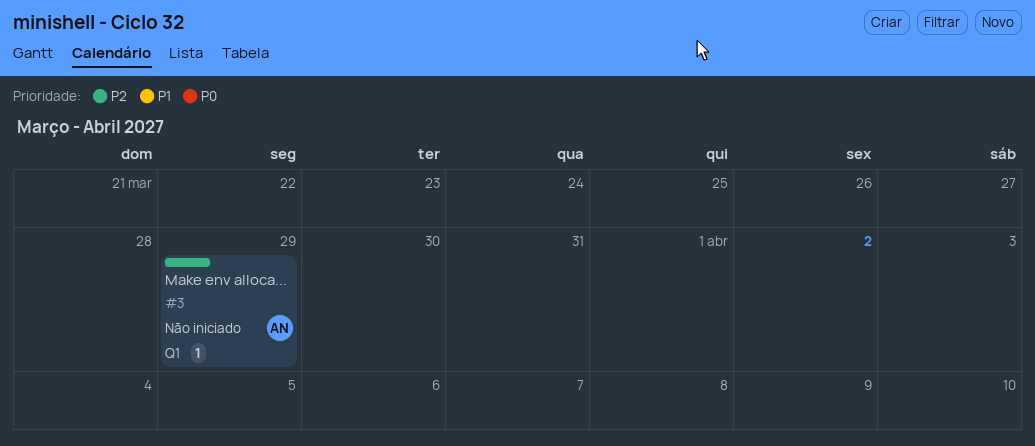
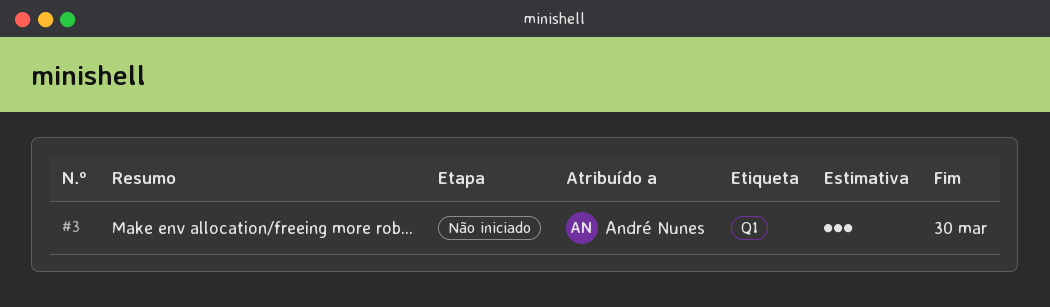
#3, estimate: 1 -> 3
#3, due: Mar 29 -> Mar 30

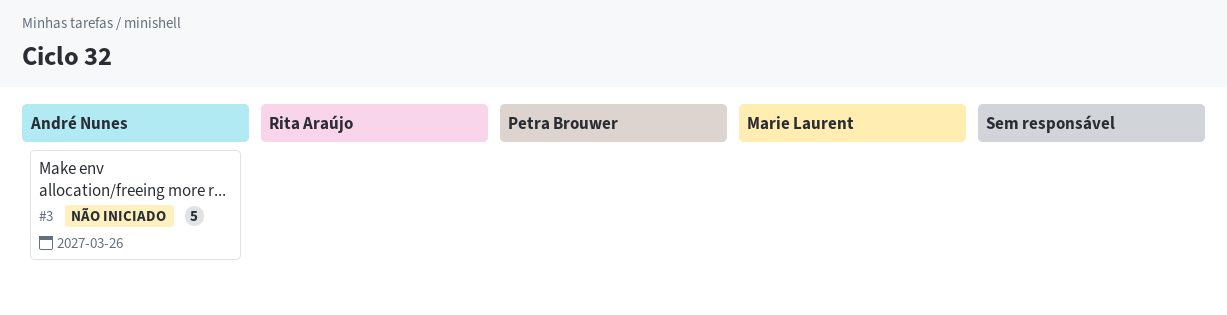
#3, estimate: 3 -> 5
#3, due: Mar 30 -> Mar 26

